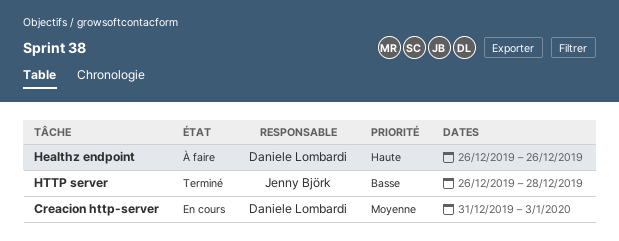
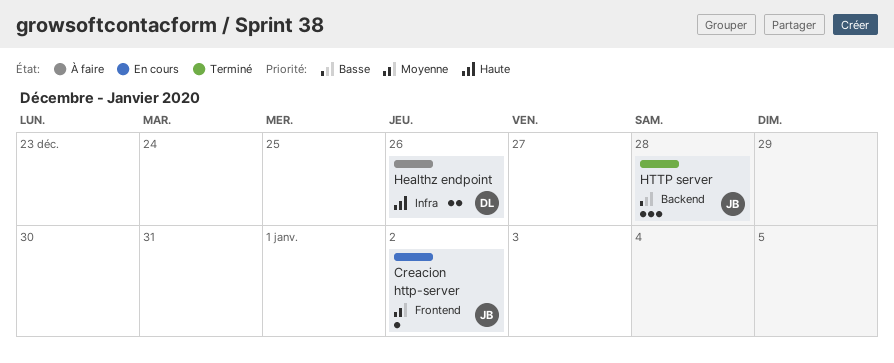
Creacion http-server, owner: Daniele Lombardi -> Jenny Björk
Creacion http-server, due: Jan 3 -> Jan 2

